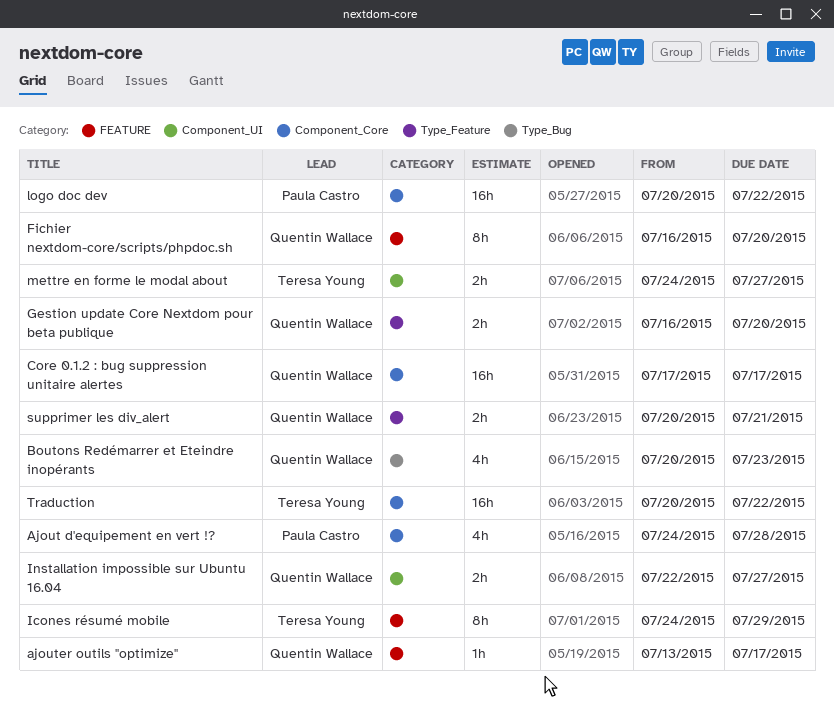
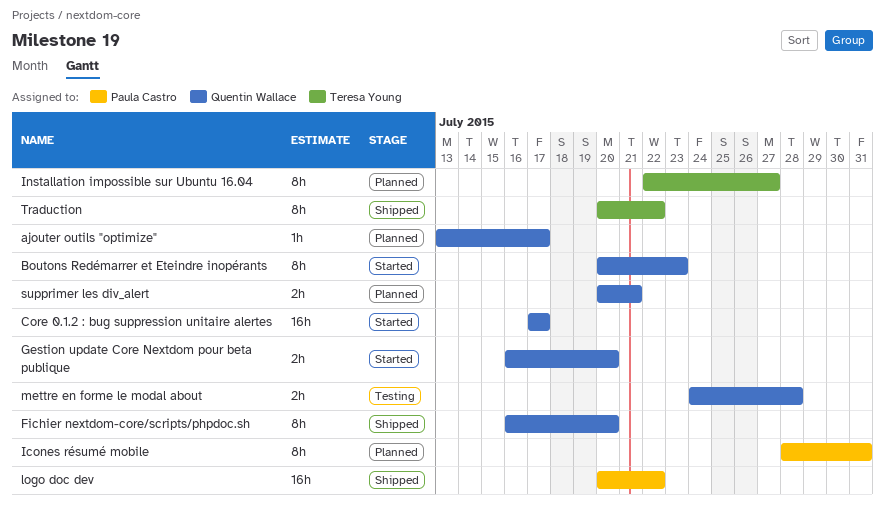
Ajout d'equipement en vert !?: present -> none
Boutons Redémarrer et Eteindre inopérants, estimate: 4h -> 8h
Icones résumé mobile, owner: Teresa Young -> Paula Castro
Icones résumé mobile, start: Jul 24 -> Jul 28
Icones résumé mobile, due: Jul 29 -> Jul 31
Installation impossible sur Ubuntu 16.04, owner: Quentin Wallace -> Teresa Young
Installation impossible sur Ubuntu 16.04, estimate: 2h -> 8h
mettre en forme le modal about, owner: Teresa Young -> Quentin Wallace
mettre en forme le modal about, due: Jul 27 -> Jul 28
Traduction, estimate: 16h -> 8h

